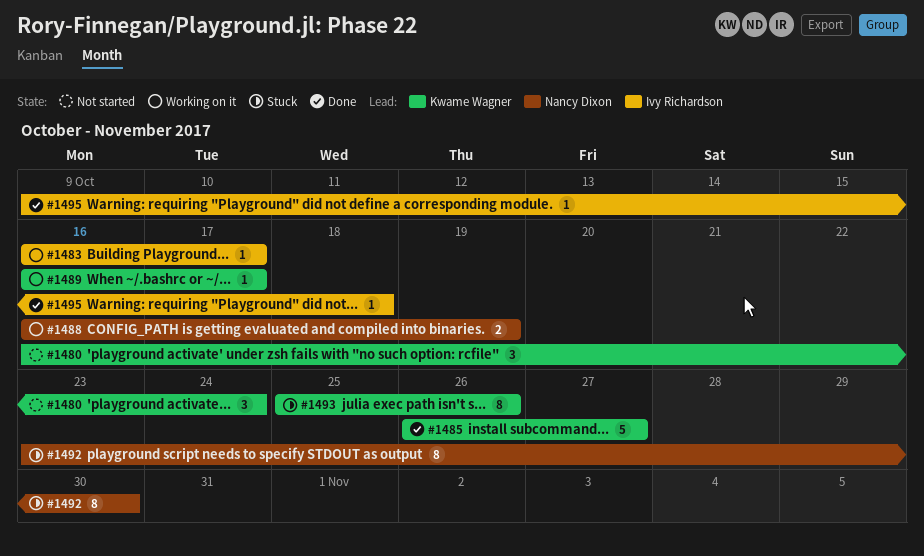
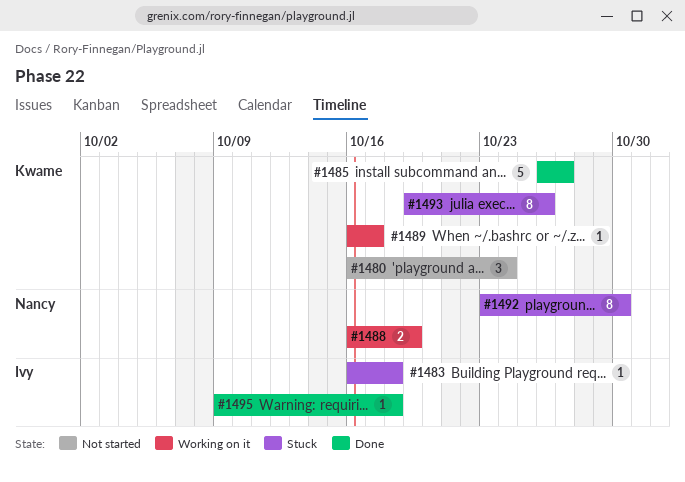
#1483, status: Working on it -> Stuck
#1483, due: Oct 17 -> Oct 18
#1493, start: Oct 25 -> Oct 19

